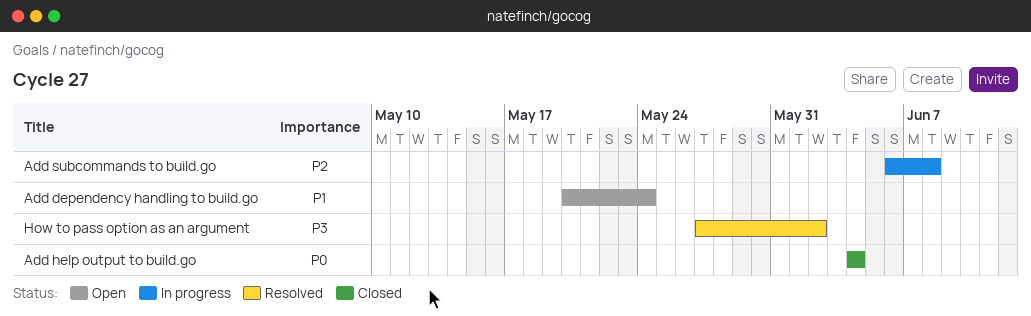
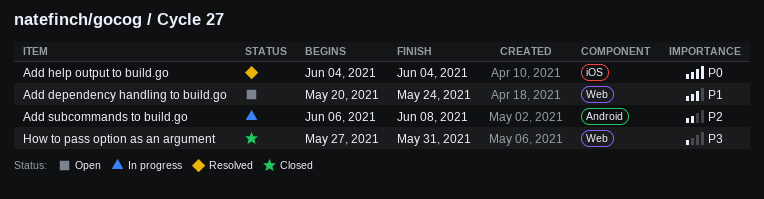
Add help output to build.go, status: Closed -> Resolved
How to pass option as an argument, status: Resolved -> Closed
How to pass option as an argument, due: Jun 2 -> May 31

